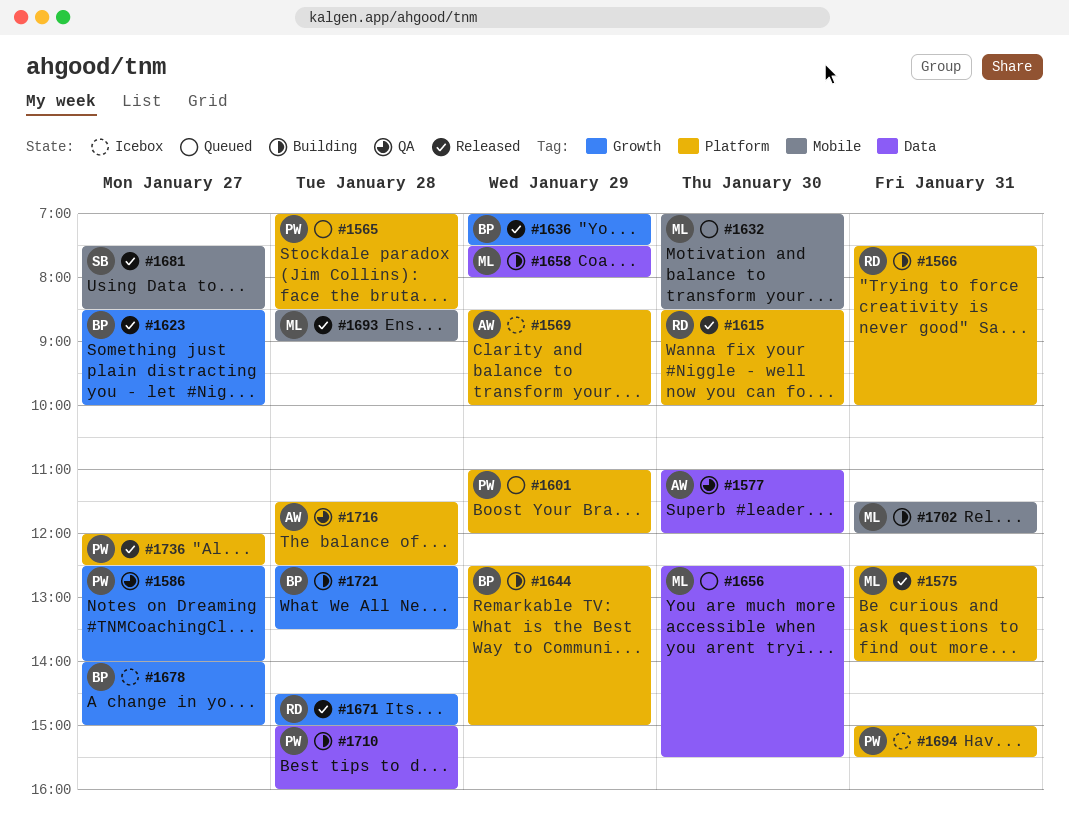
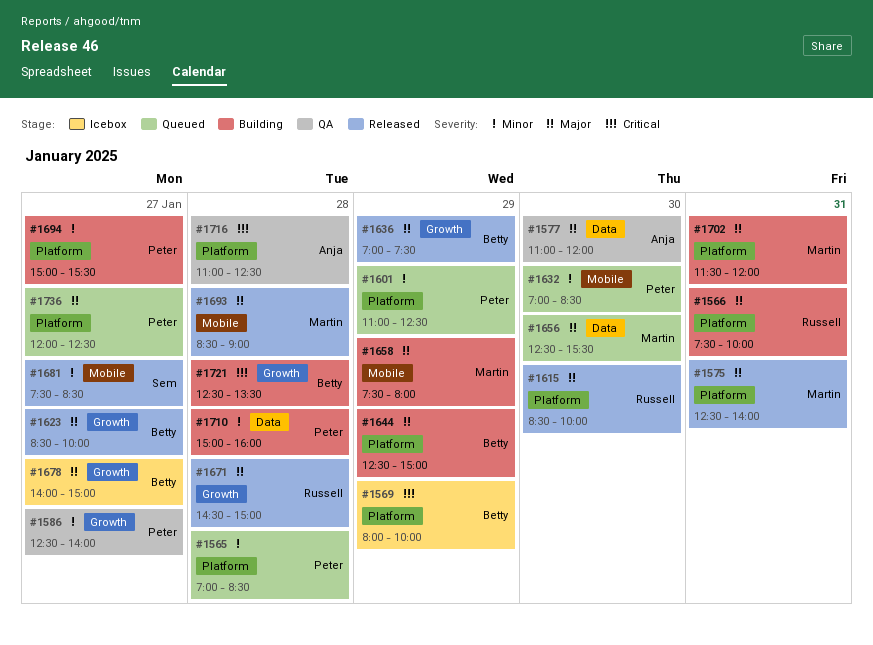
#1569, owner: Anja -> Betty
#1569, begins: 08:30 -> 08:00
#1601, ends: 12:00 -> 12:30
#1632, owner: Martin -> Peter
#1658, label: Data -> Mobile
#1694, status: Icebox -> Building
#1694, day: Jan 31 -> Jan 27
#1702, label: Mobile -> Platform
#1716, begins: 11:30 -> 11:00
#1736, status: Released -> Queued

